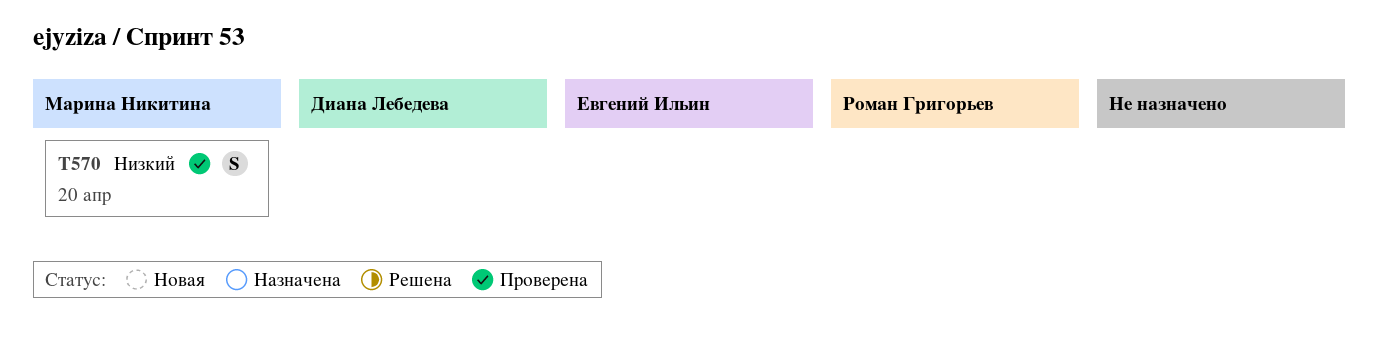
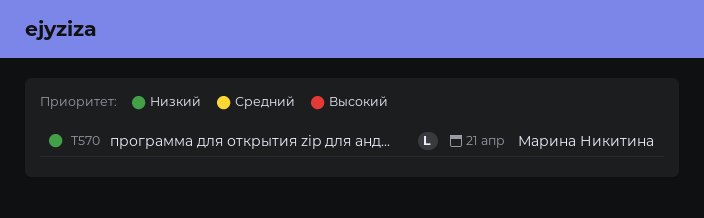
T570, estimate: S -> L
T570, due: Apr 20 -> Apr 21

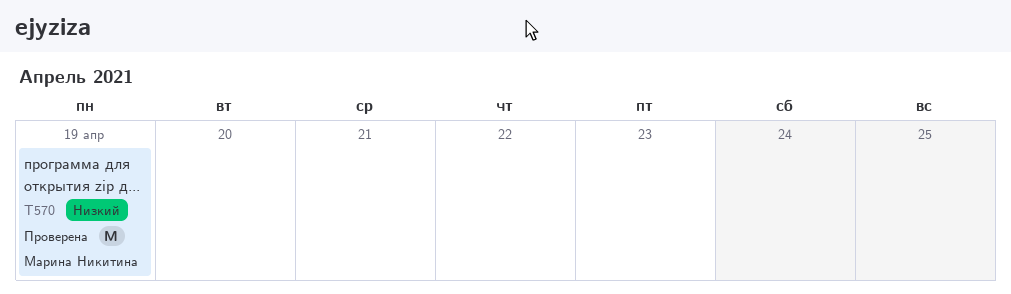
T570, estimate: L -> M
T570, due: Apr 21 -> Apr 19

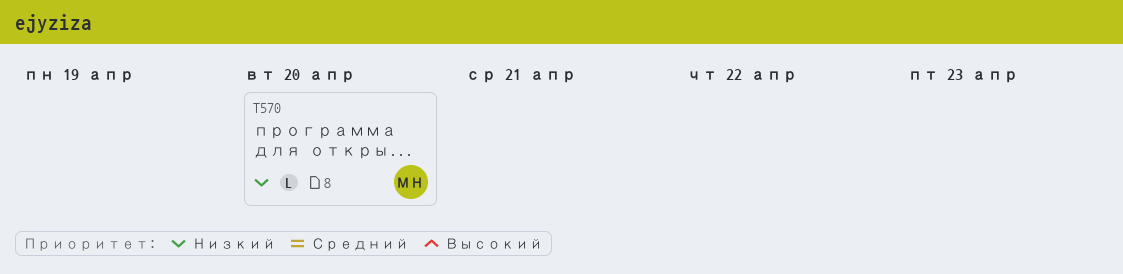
T570, estimate: M -> L
T570, due: Apr 19 -> Apr 20

